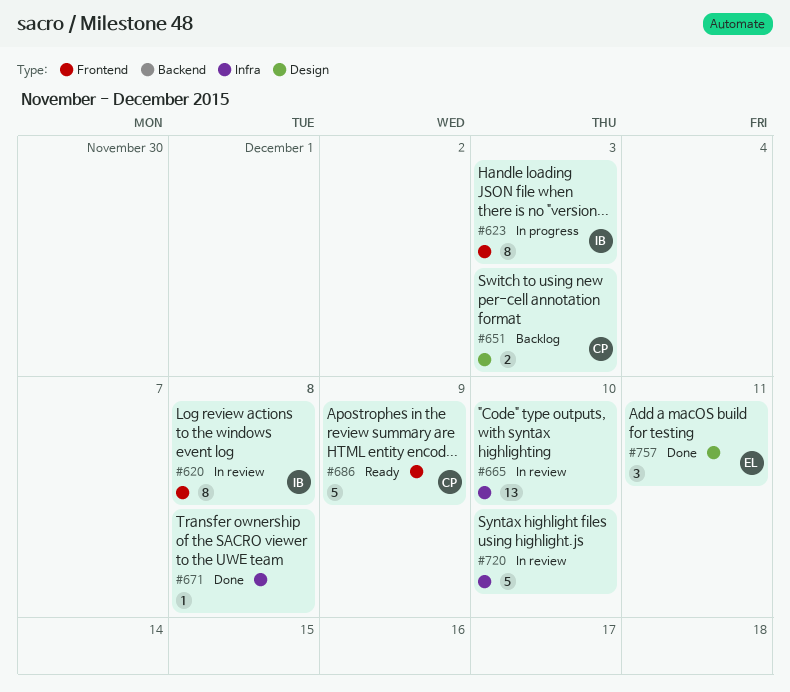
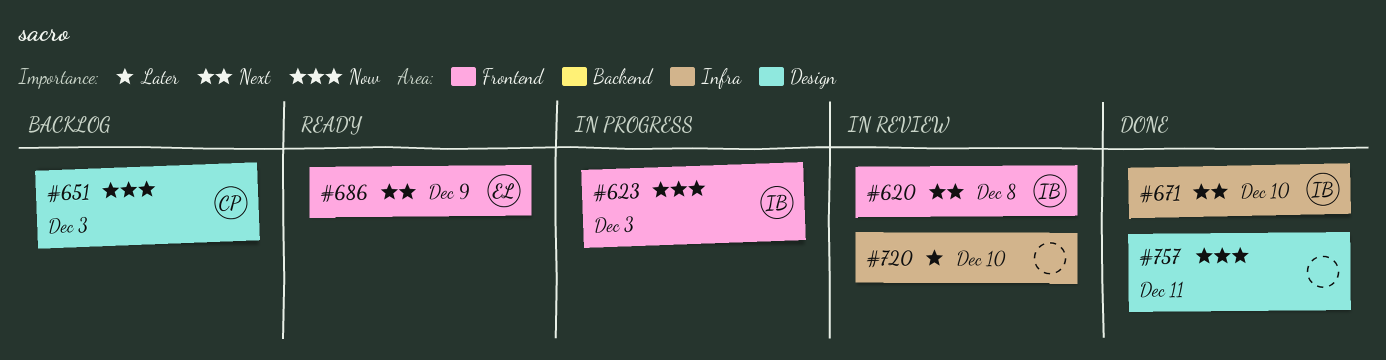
#665: present -> none
#671, owner: none -> IB
#671, due: Dec 8 -> Dec 10
#686, owner: CP -> EL
#757, owner: EL -> none

